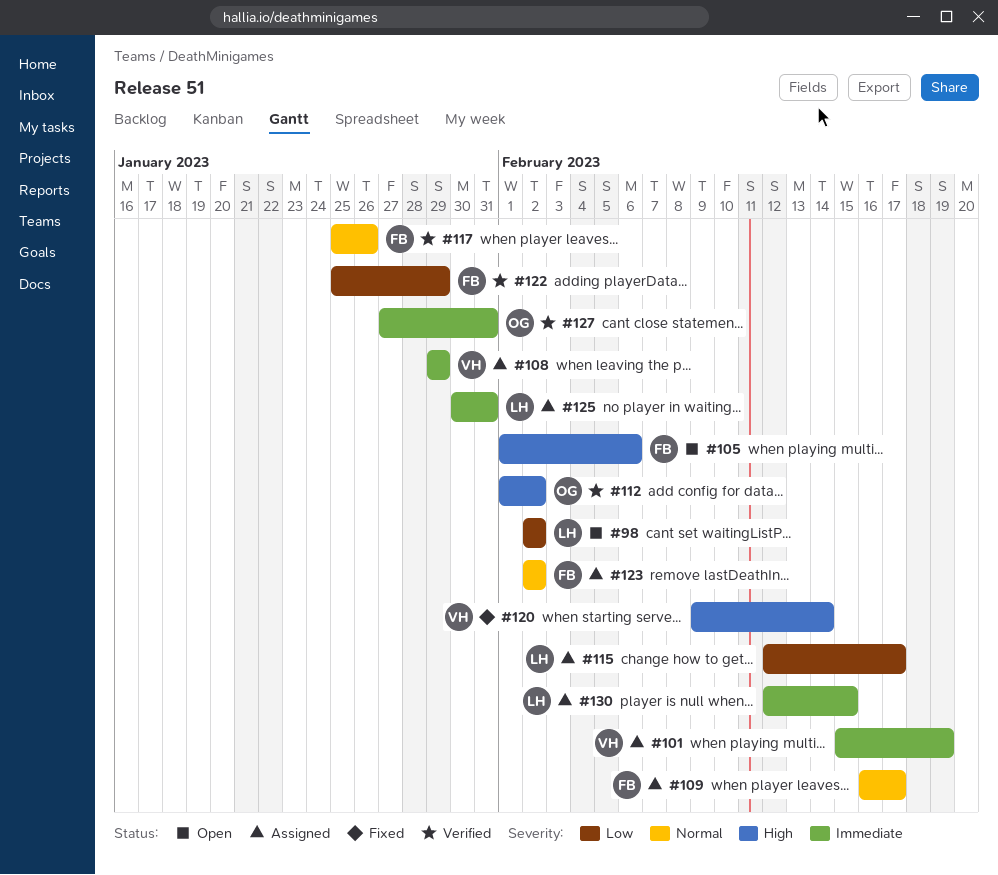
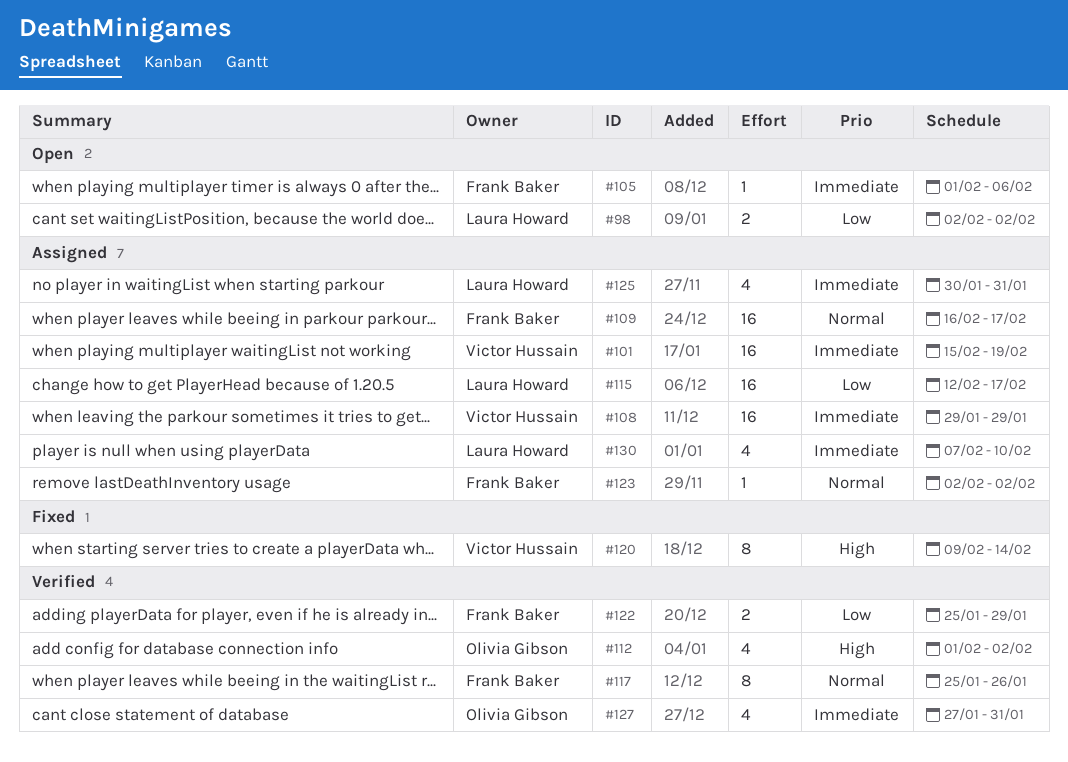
#105, priority: High -> Immediate
#130, start: Feb 12 -> Feb 7
#130, due: Feb 15 -> Feb 10

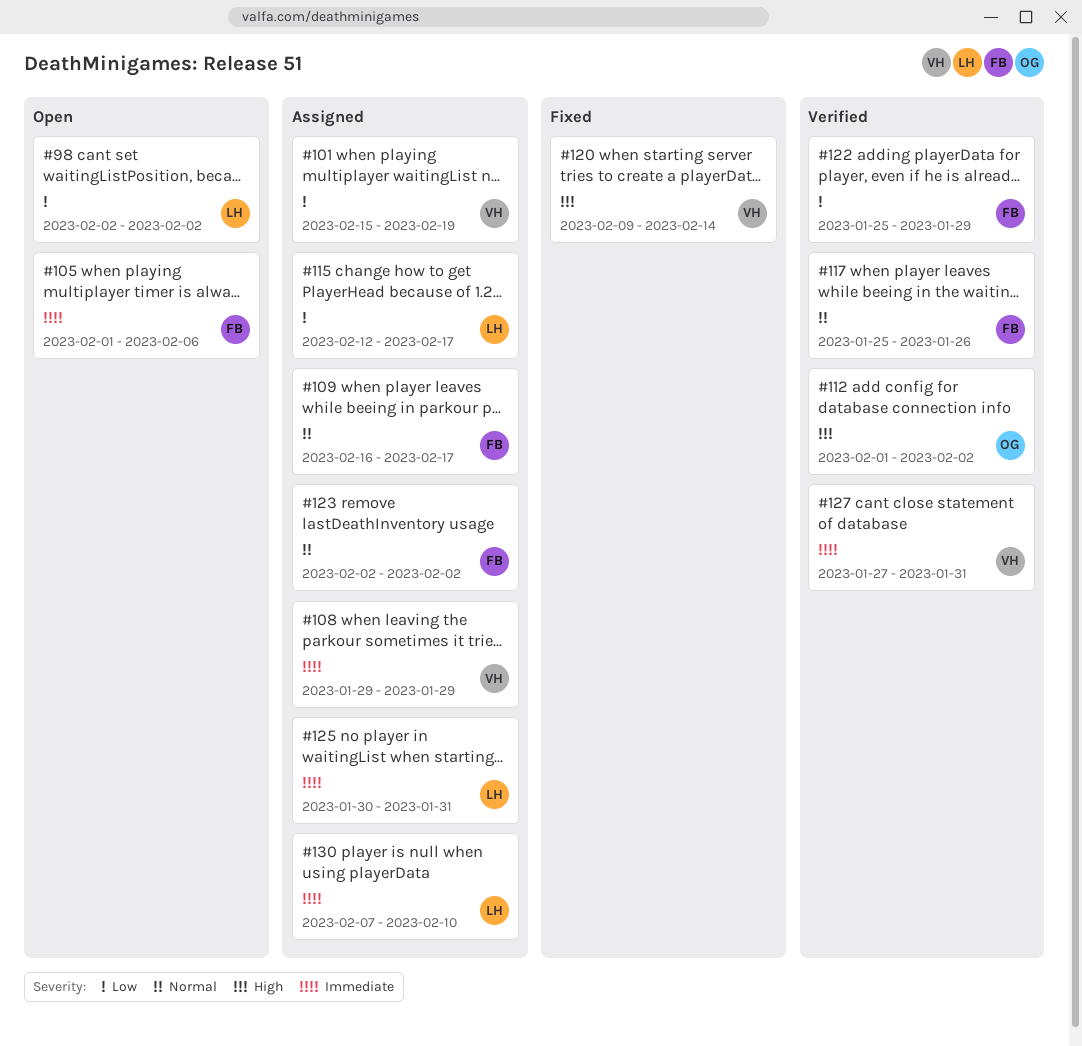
#101, priority: Immediate -> Low
#127, owner: Olivia Gibson -> Victor Hussain

